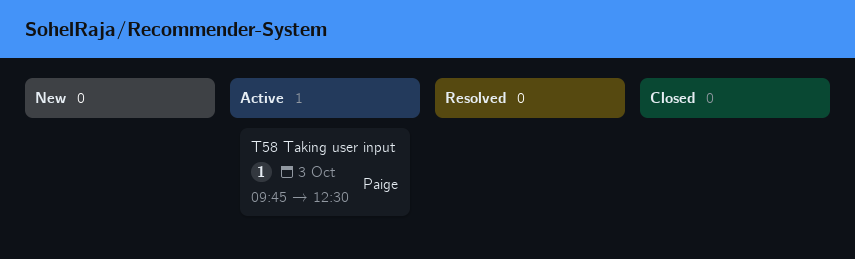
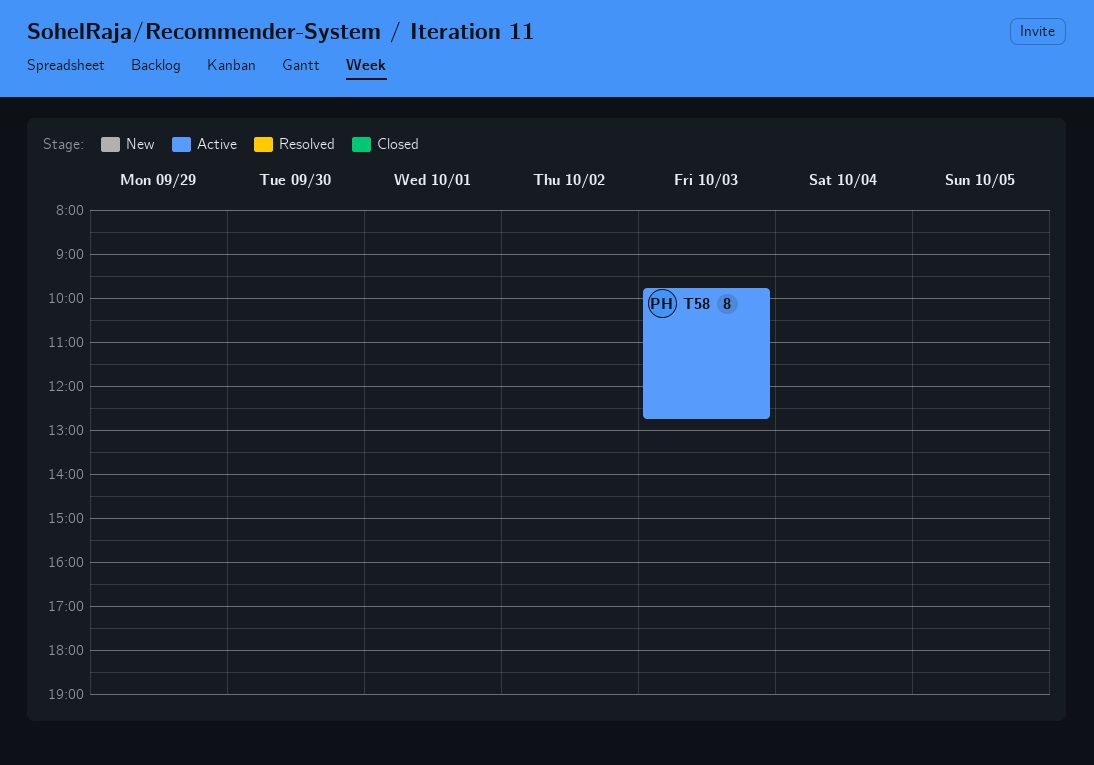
T58, estimate: 1 -> 8
T58, ends: 12:30 -> 12:45

